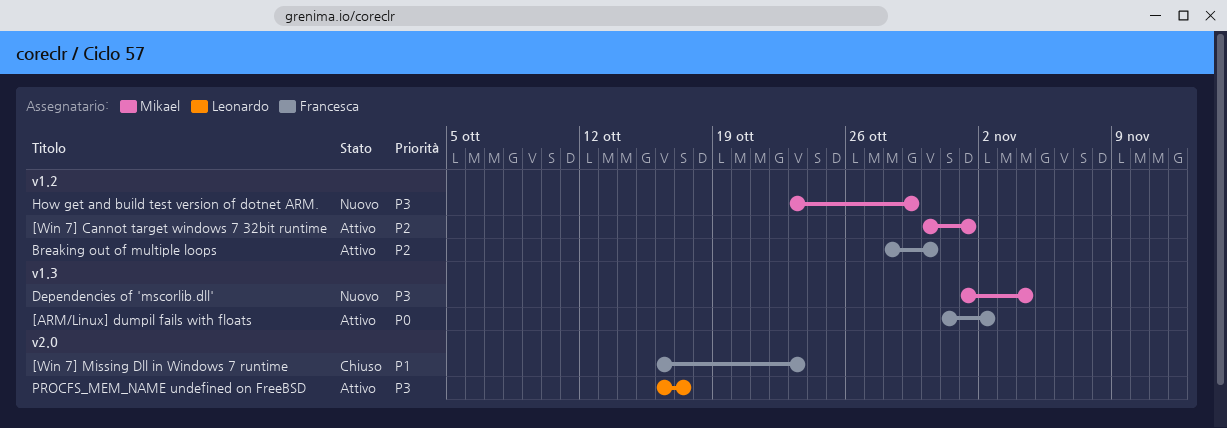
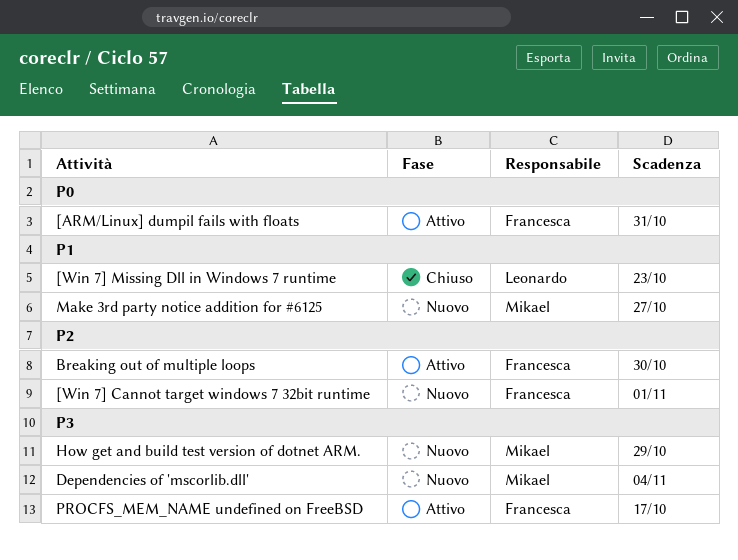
[ARM/Linux] dumpil fails with floats, due: Nov 2 -> Oct 31
[Win 7] Cannot target windows 7 32bit runtime, status: Attivo -> Nuovo
[Win 7] Cannot target windows 7 32bit runtime, owner: Mikael -> Francesca
[Win 7] Missing Dll in Windows 7 runtime, owner: Francesca -> Leonardo
Make 3rd party notice addition for #6125: none -> present
PROCFS_MEM_NAME undefined on FreeBSD, owner: Leonardo -> Francesca

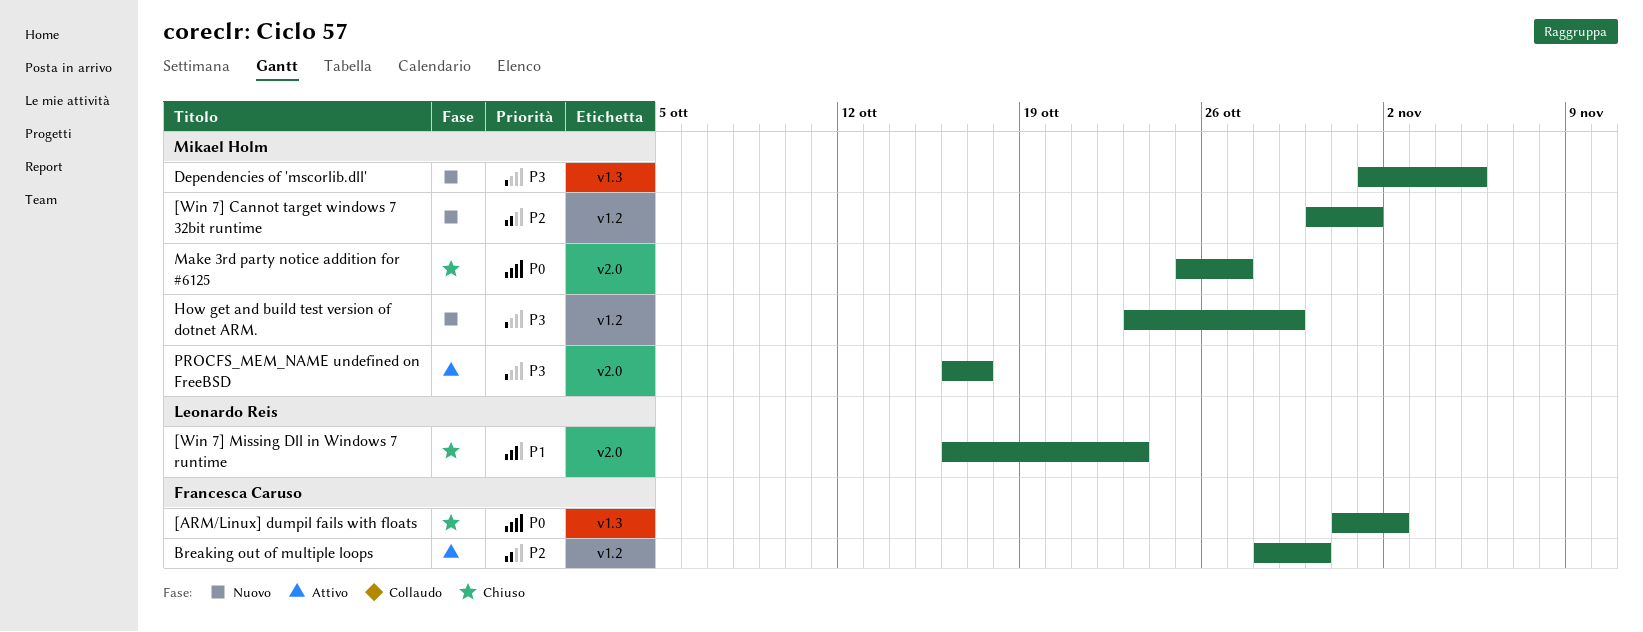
[ARM/Linux] dumpil fails with floats, status: Attivo -> Chiuso
[ARM/Linux] dumpil fails with floats, due: Oct 31 -> Nov 2
[Win 7] Cannot target windows 7 32bit runtime, owner: Francesca Caruso -> Mikael Holm
Dependencies of 'mscorlib.dll', due: Nov 4 -> Nov 5
Make 3rd party notice addition for #6125, status: Nuovo -> Chiuso
Make 3rd party notice addition for #6125, priority: P1 -> P0
PROCFS_MEM_NAME undefined on FreeBSD, owner: Francesca Caruso -> Mikael Holm

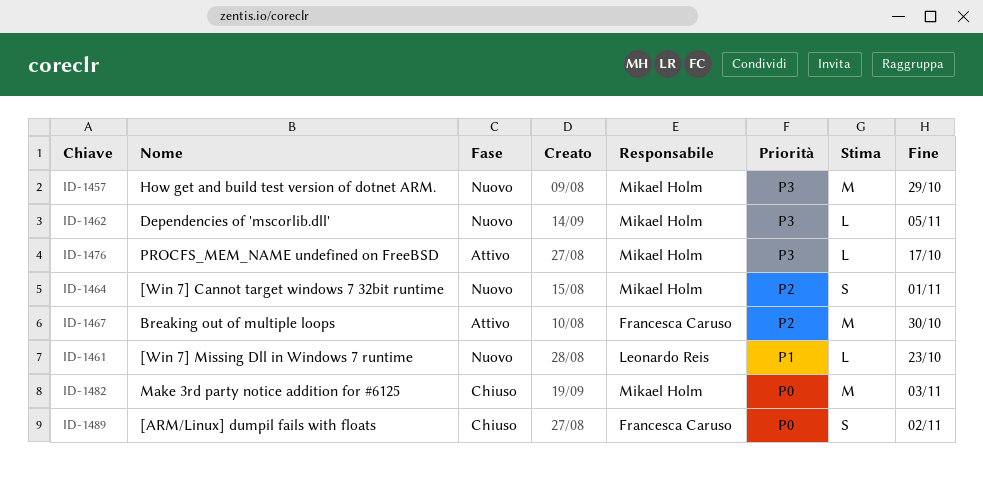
[Win 7] Missing Dll in Windows 7 runtime, status: Chiuso -> Nuovo
Make 3rd party notice addition for #6125, due: Oct 27 -> Nov 3

